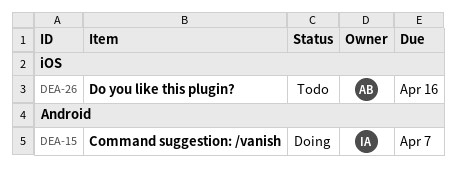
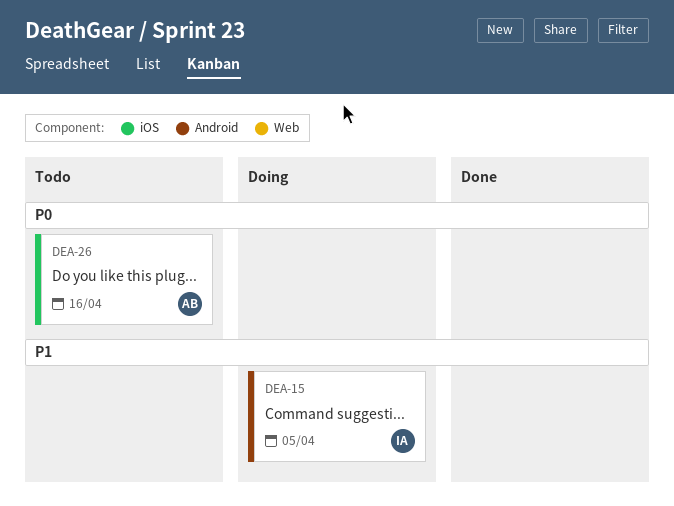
DEA-15, due: Apr 7 -> Apr 5

